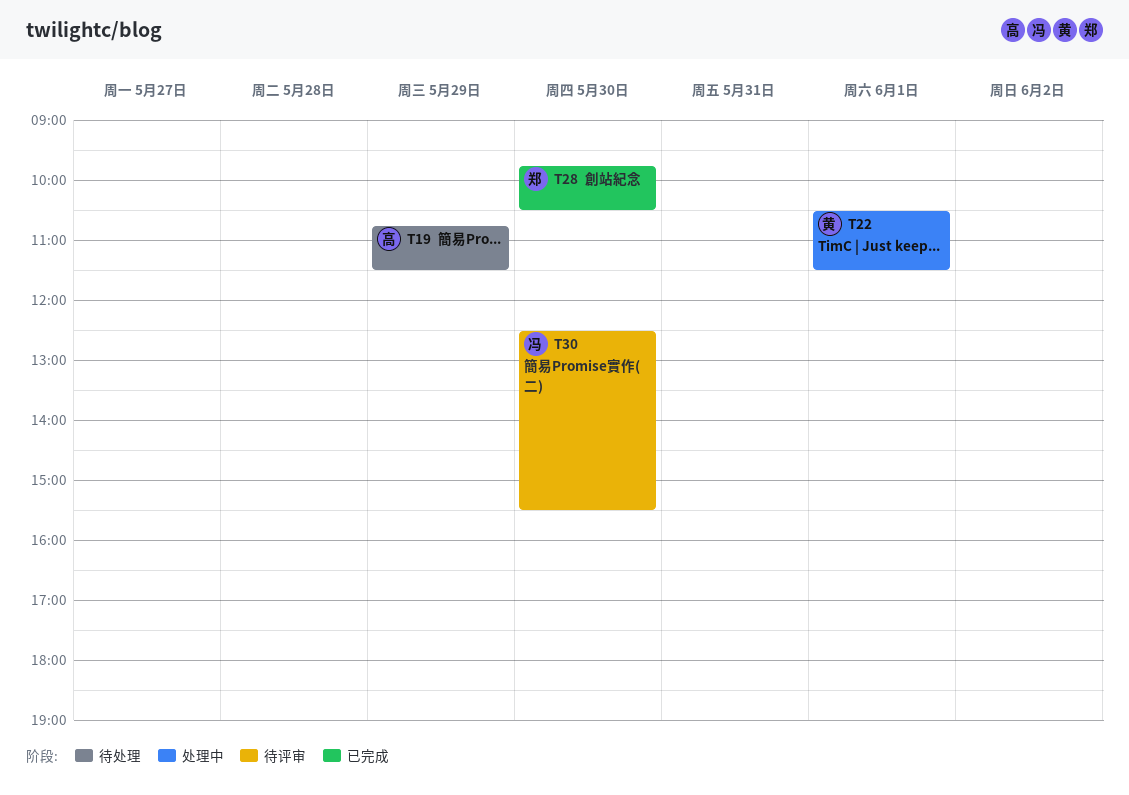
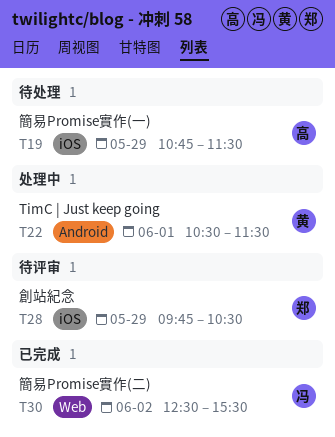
T28, status: 已完成 -> 待评审
T28, day: May 30 -> May 29
T30, status: 待评审 -> 已完成
T30, day: May 30 -> Jun 2

